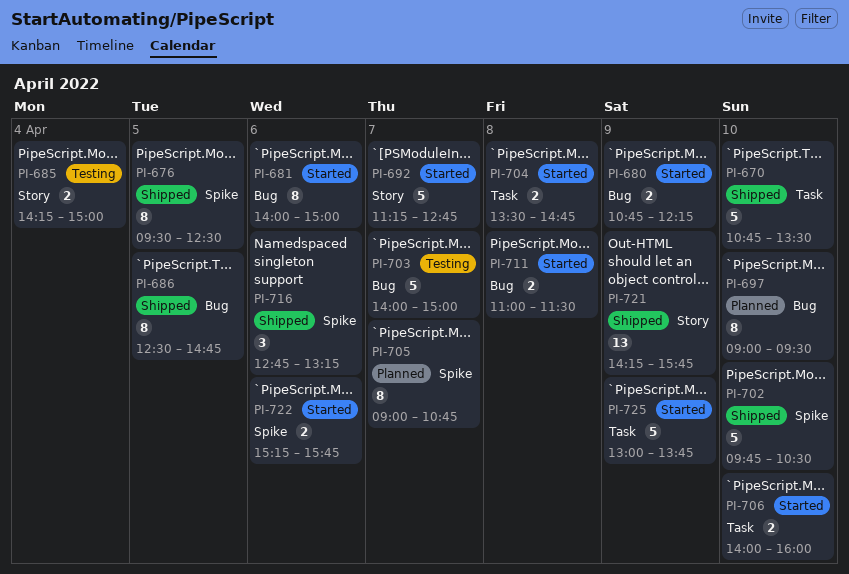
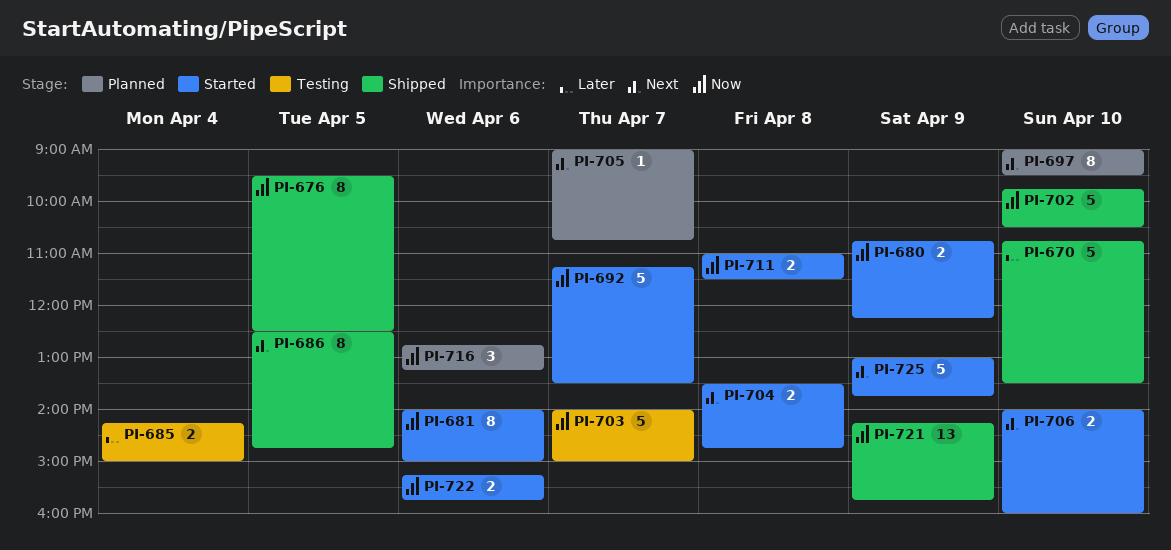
PI-692, ends: 12:45 -> 13:30
PI-705, estimate: 8 -> 1
PI-716, status: Shipped -> Planned

